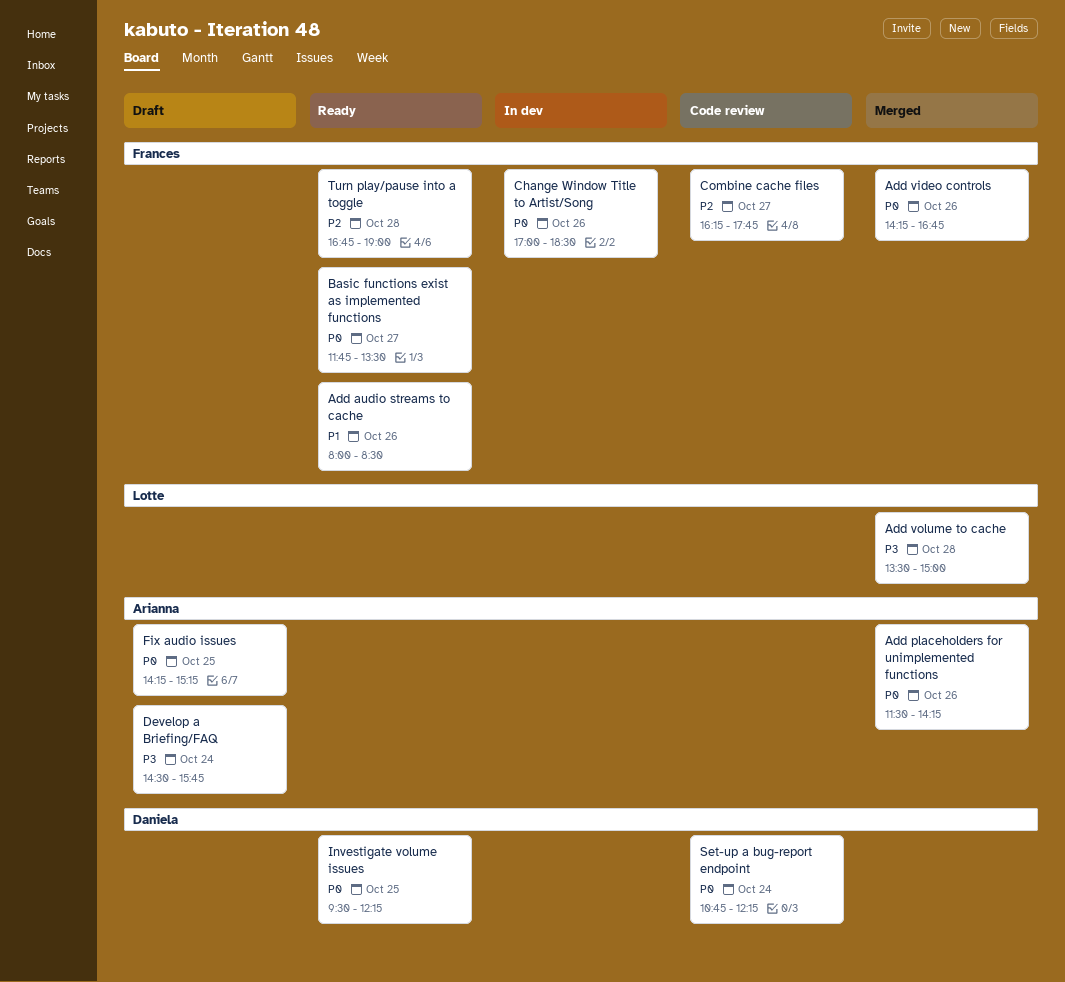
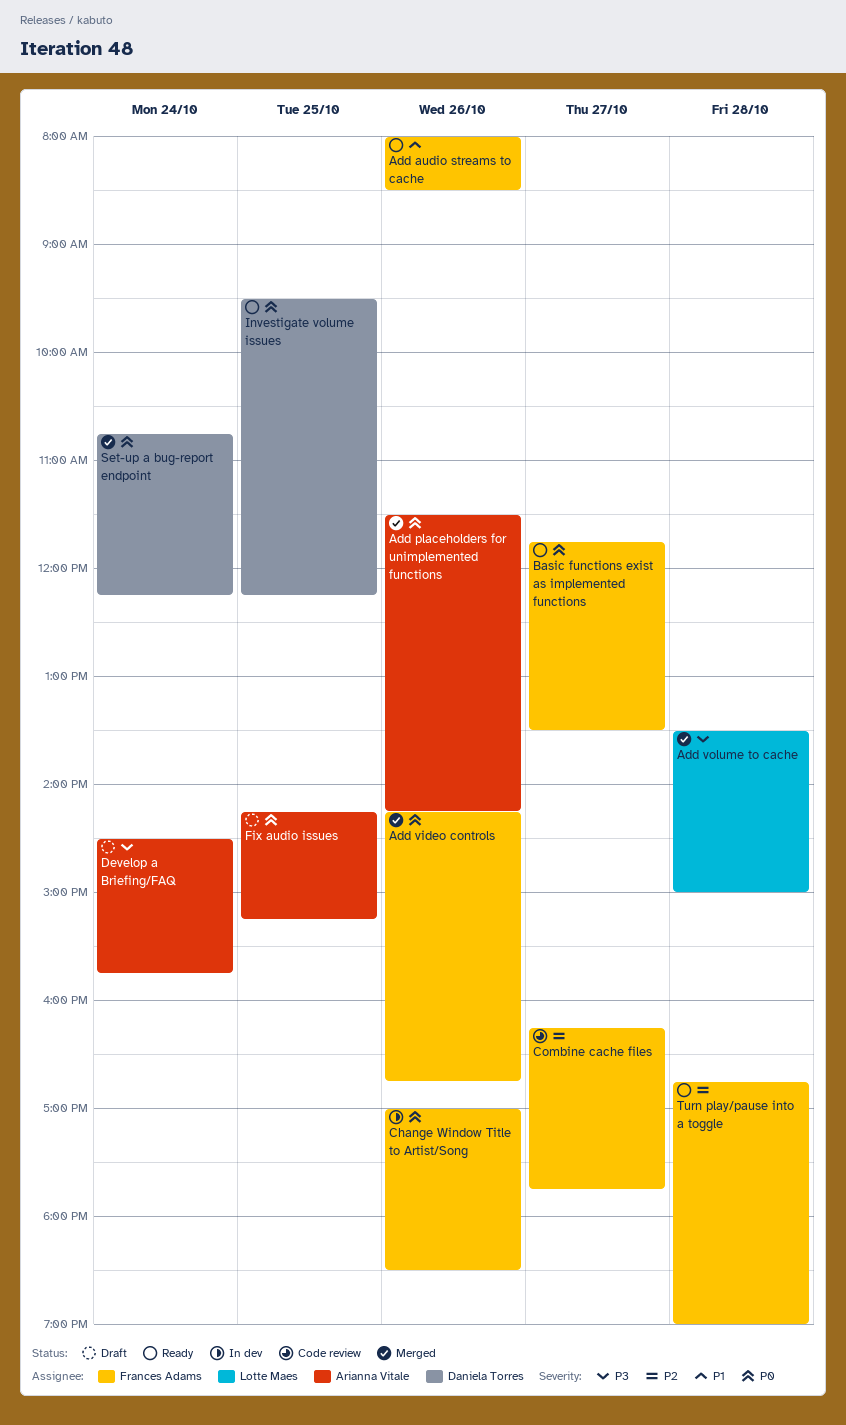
Set-up a bug-report endpoint, status: Code review -> Merged

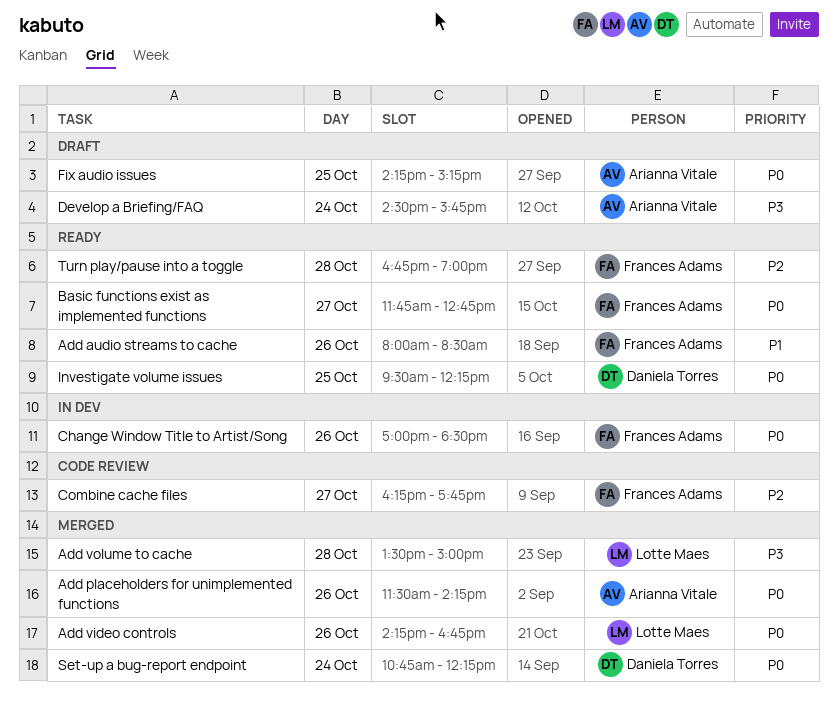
Add video controls, owner: Frances Adams -> Lotte Maes
Basic functions exist as implemented functions, ends: 13:30 -> 12:45

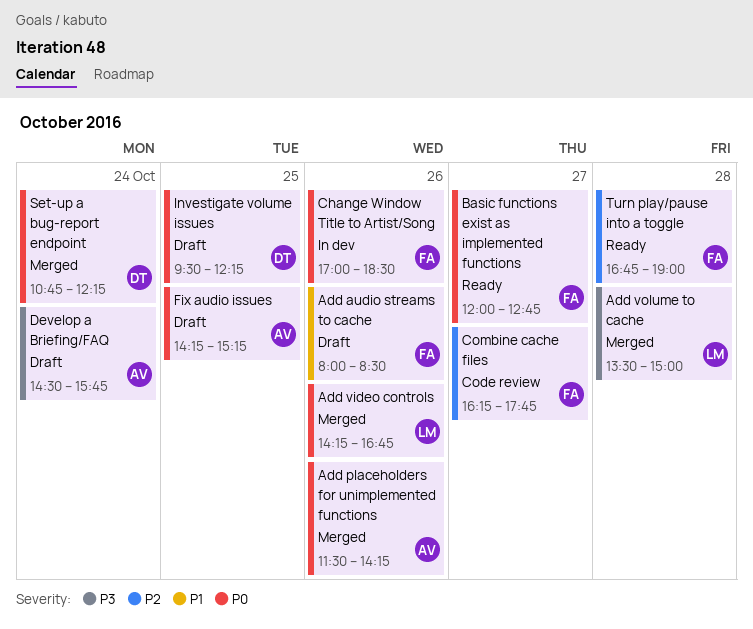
Add audio streams to cache, status: Ready -> Draft
Basic functions exist as implemented functions, begins: 11:45 -> 12:00
Investigate volume issues, status: Ready -> Draft

